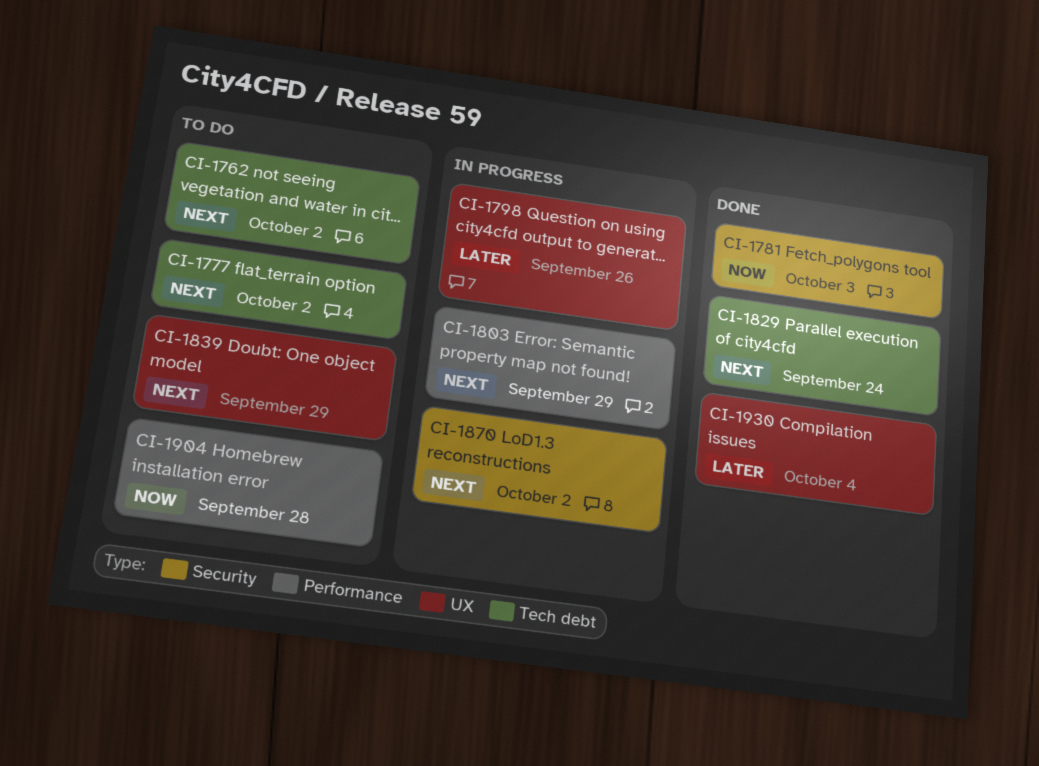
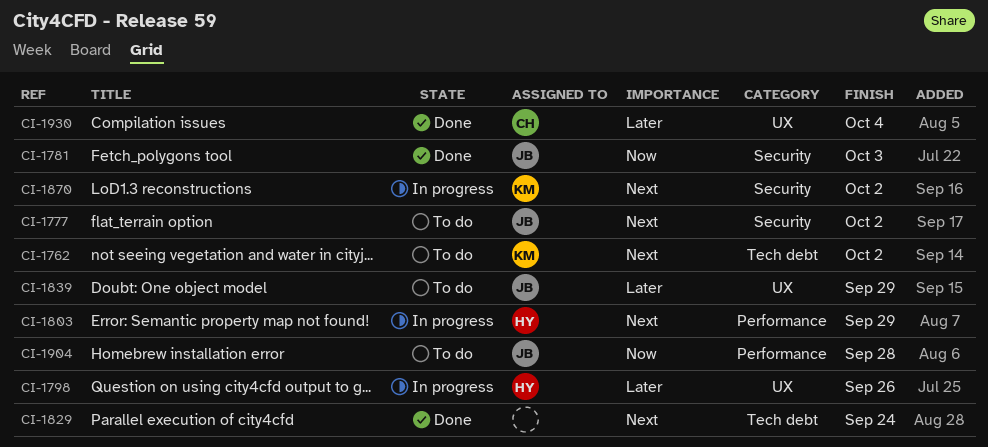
CI-1777, label: Tech debt -> Security
CI-1839, priority: Next -> Later

